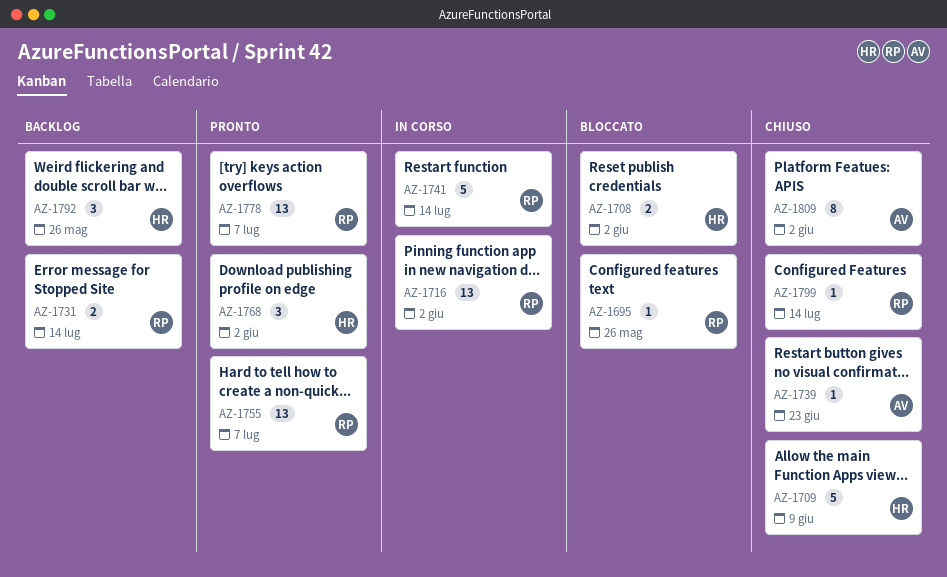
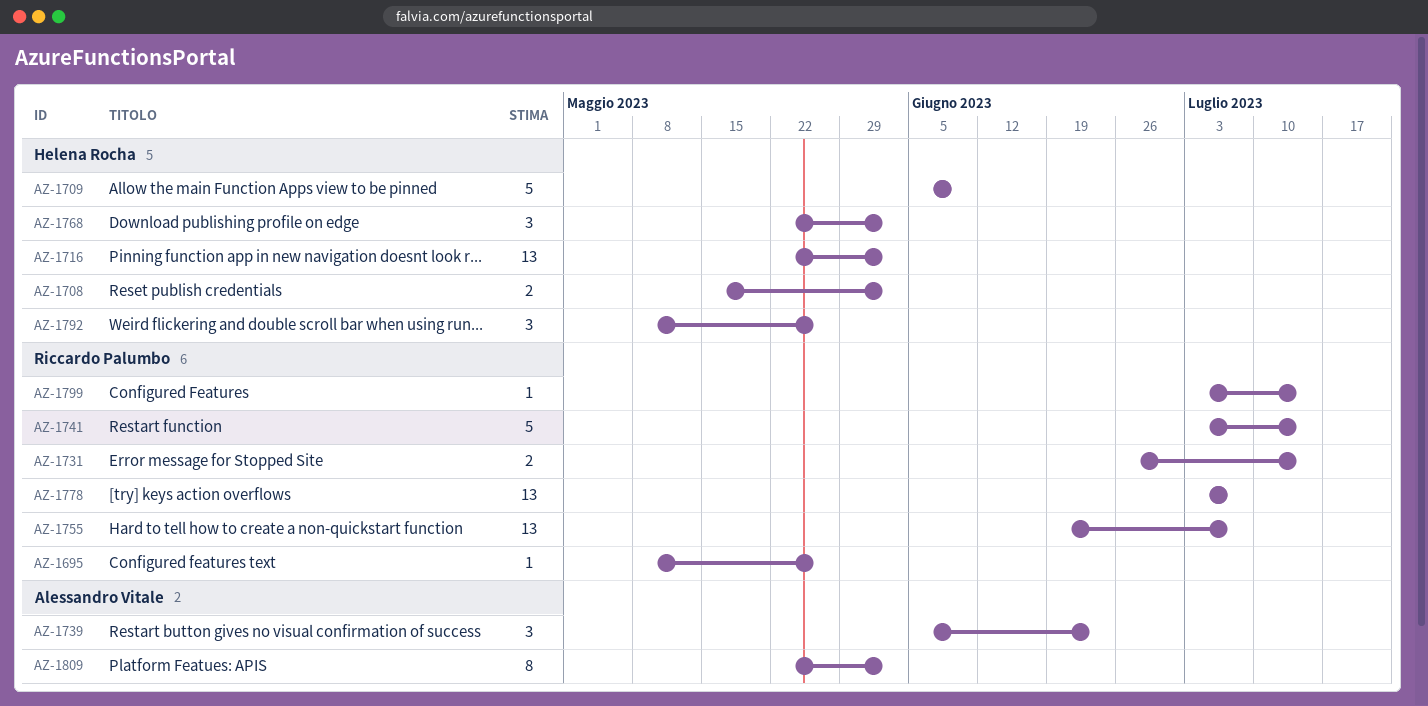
AZ-1716, owner: Riccardo Palumbo -> Helena Rocha
AZ-1739, estimate: 1 -> 3

